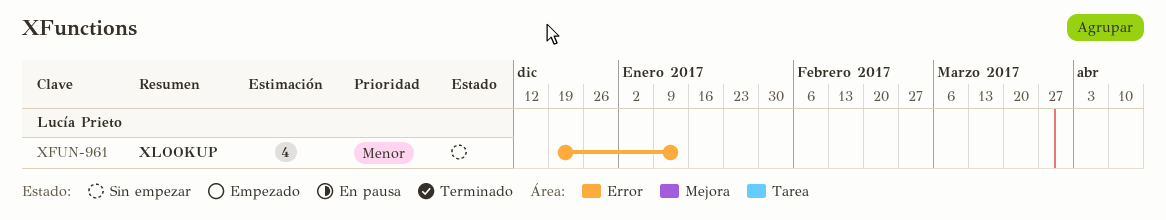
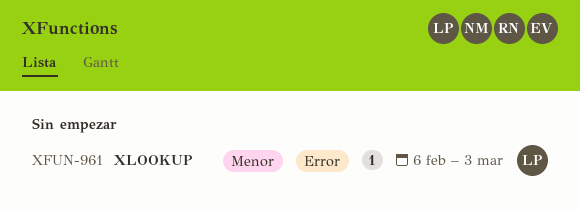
XFUN-961, estimate: 4 -> 1
XFUN-961, start: Dec 19 -> Feb 6
XFUN-961, due: Jan 13 -> Mar 3

